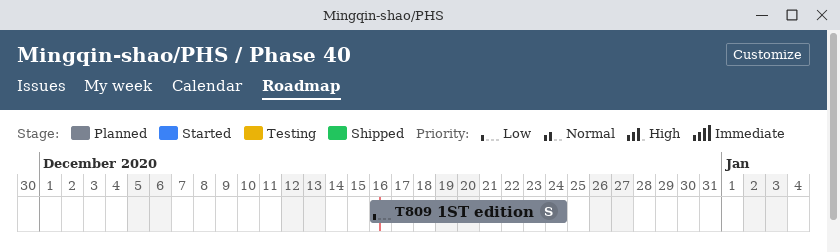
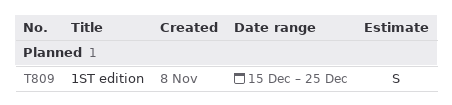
T809, start: Dec 16 -> Dec 15
T809, due: Dec 24 -> Dec 25

